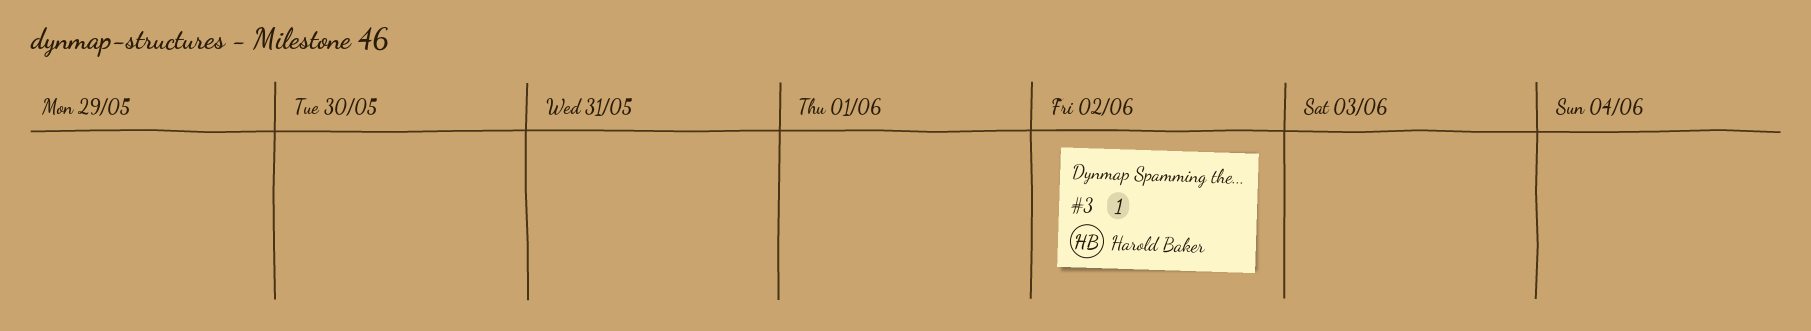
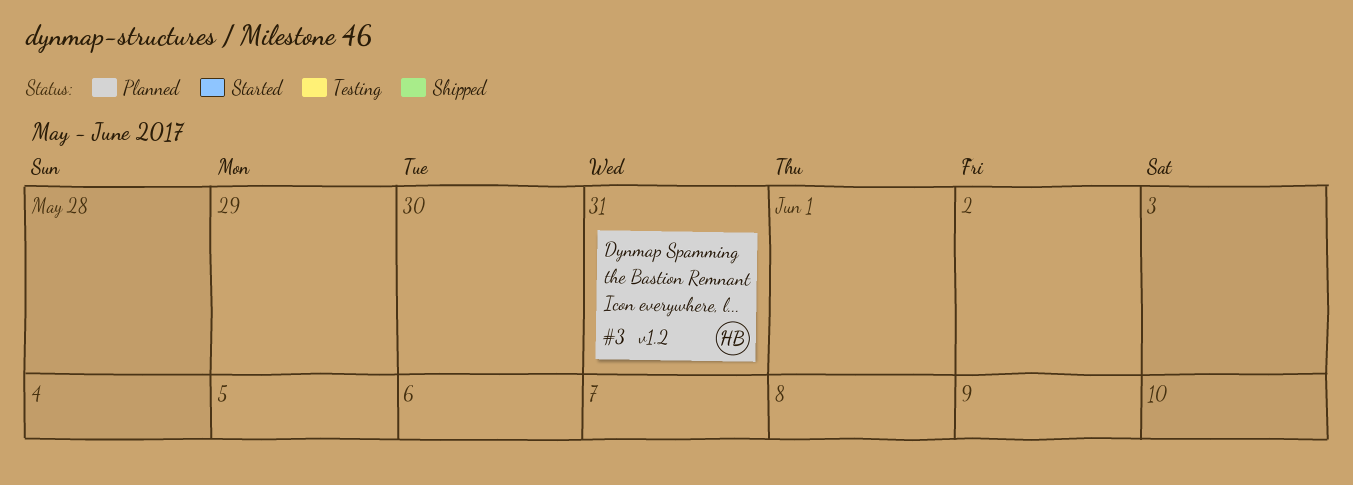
#3, due: Jun 2 -> May 31

